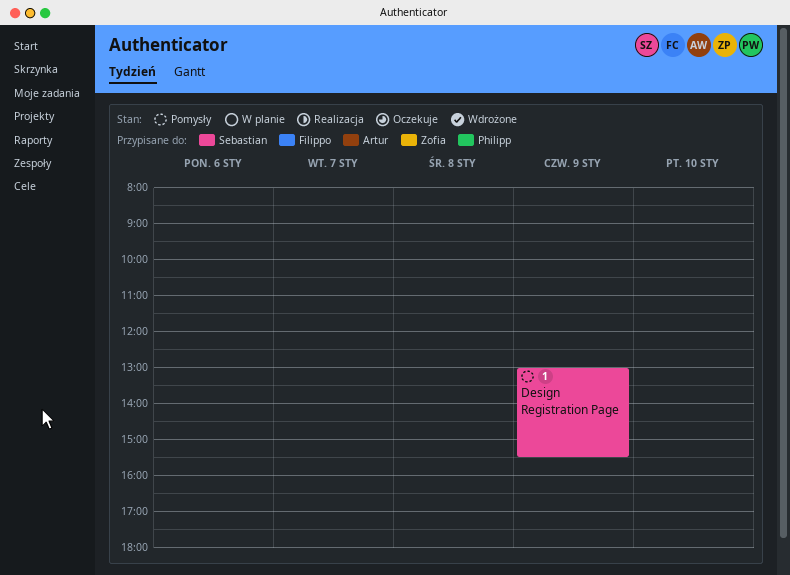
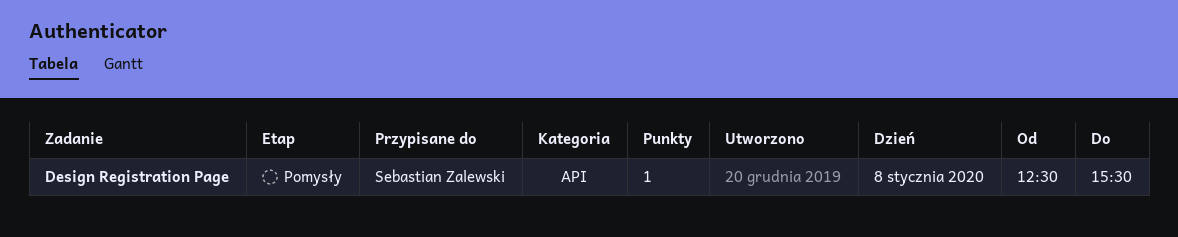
Design Registration Page, day: Jan 9 -> Jan 8
Design Registration Page, begins: 13:00 -> 12:30

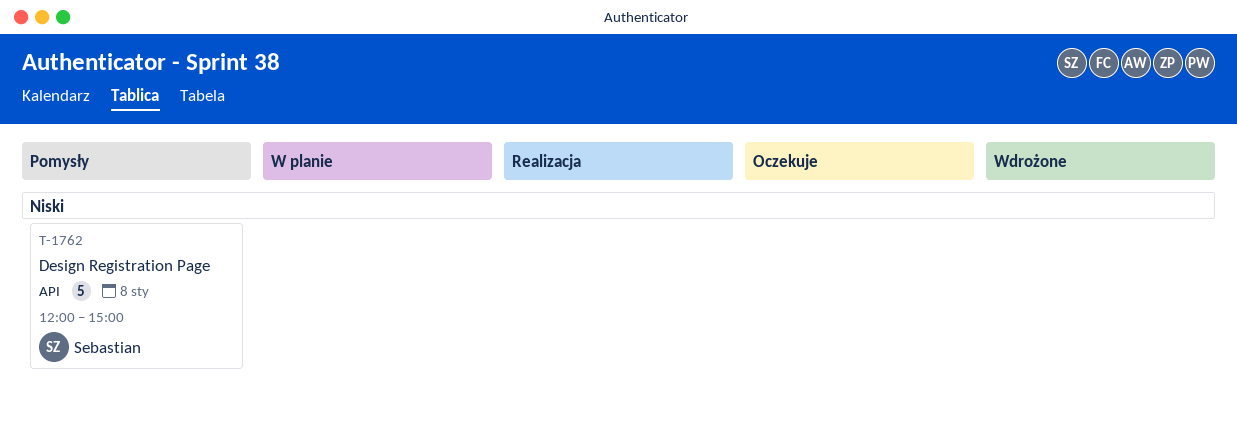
Design Registration Page, estimate: 1 -> 5
Design Registration Page, begins: 12:30 -> 12:00
Design Registration Page, ends: 15:30 -> 15:00

